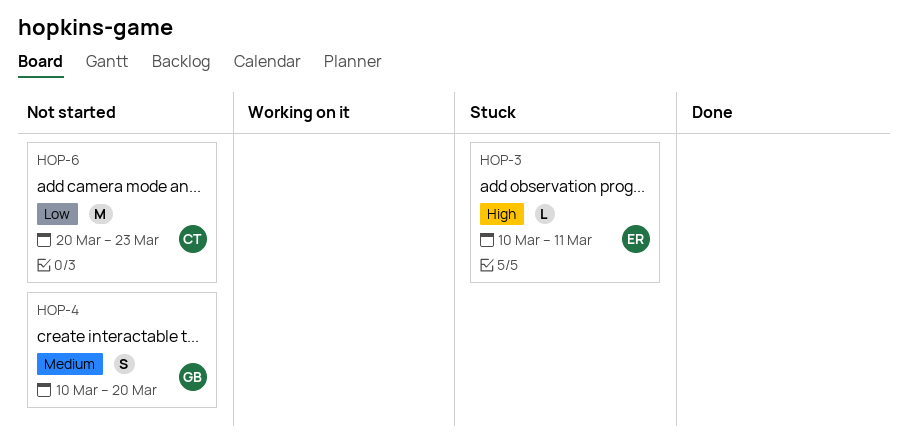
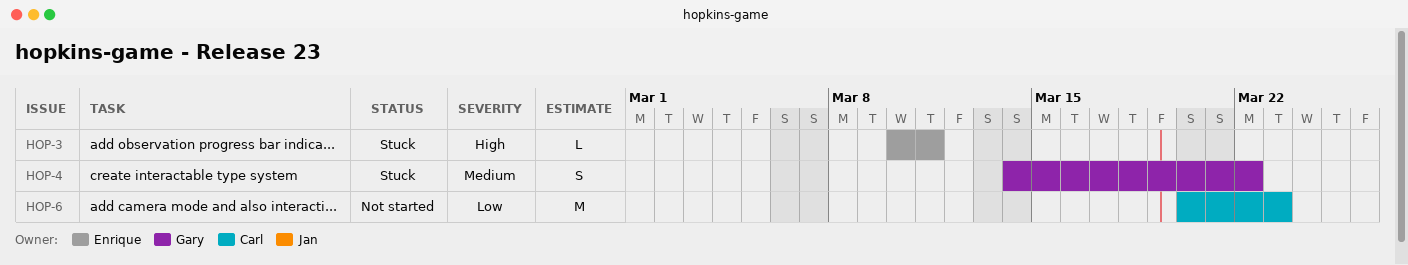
HOP-4, status: Not started -> Stuck
HOP-4, start: Mar 10 -> Mar 14
HOP-4, due: Mar 20 -> Mar 22

